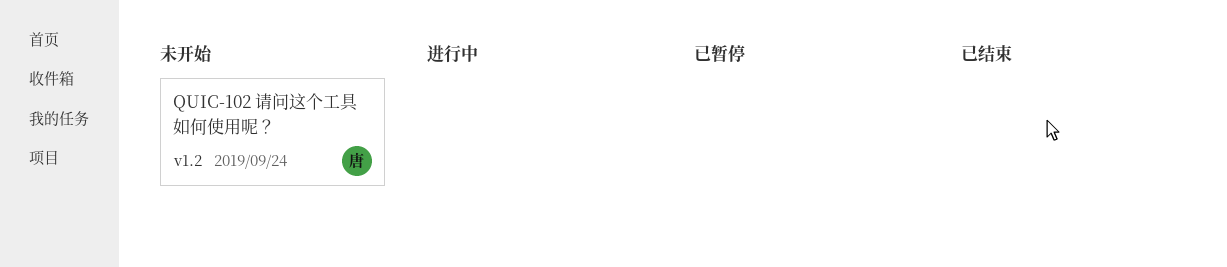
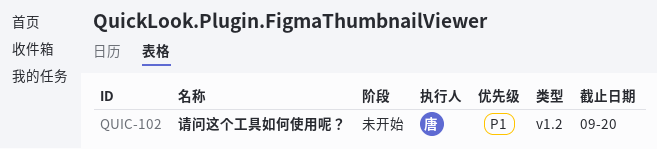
QUIC-102, due: Sep 24 -> Sep 20

